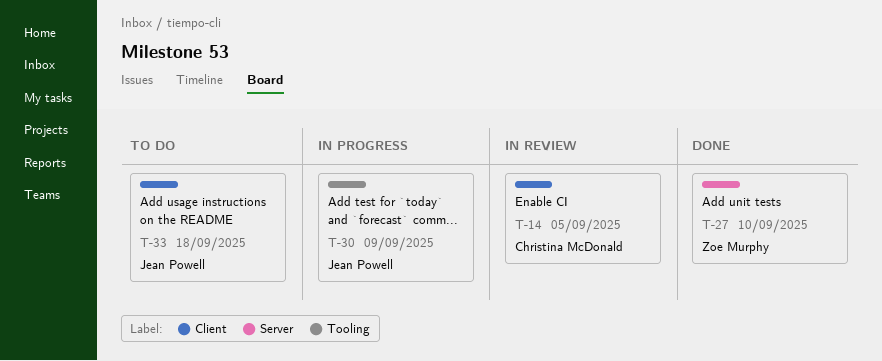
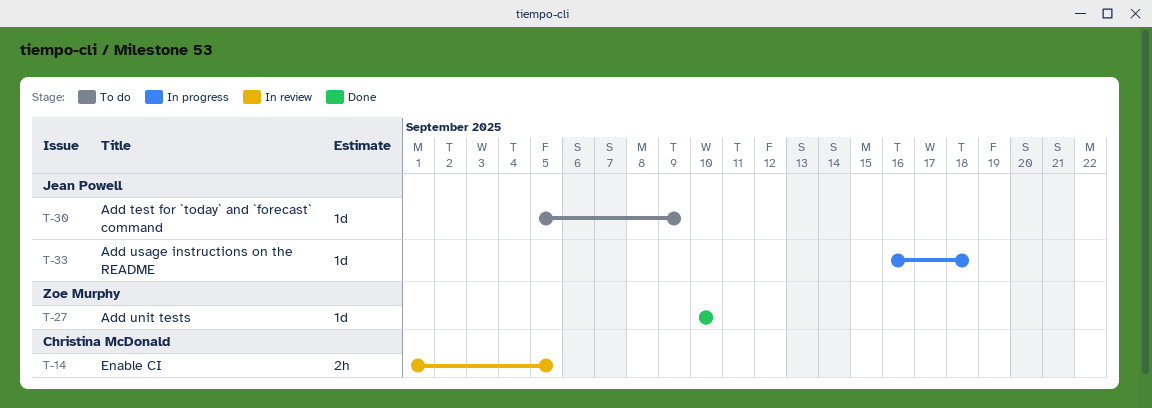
T-30, status: In progress -> To do
T-33, status: To do -> In progress

